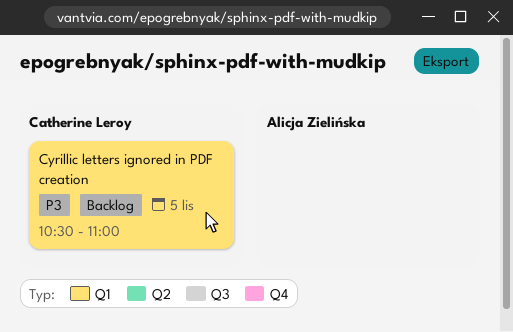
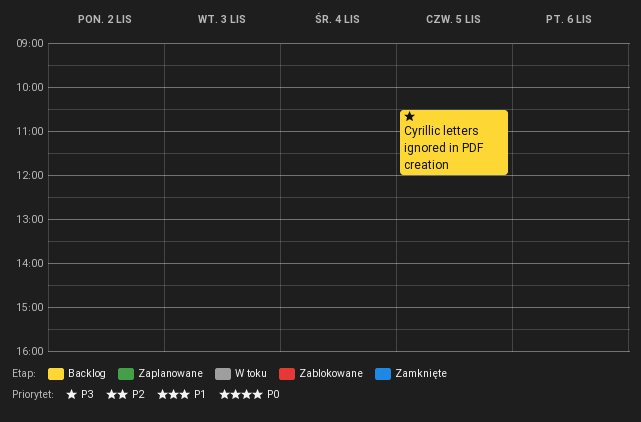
Cyrillic letters ignored in PDF creation, ends: 11:00 -> 12:00

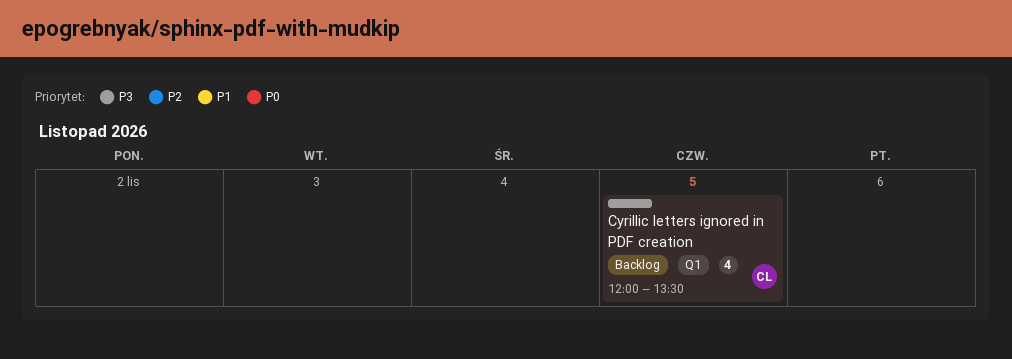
Cyrillic letters ignored in PDF creation, begins: 10:30 -> 12:00
Cyrillic letters ignored in PDF creation, ends: 12:00 -> 13:30

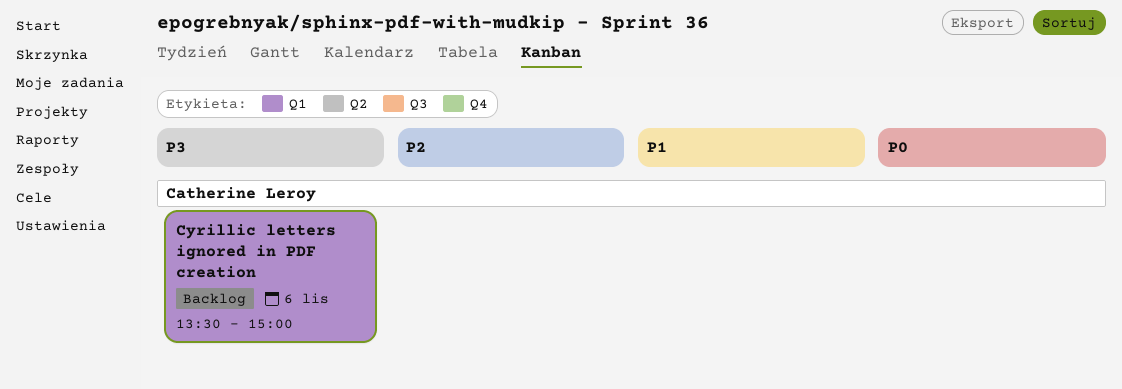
Cyrillic letters ignored in PDF creation, day: Nov 5 -> Nov 6
Cyrillic letters ignored in PDF creation, begins: 12:00 -> 13:30
Cyrillic letters ignored in PDF creation, ends: 13:30 -> 15:00

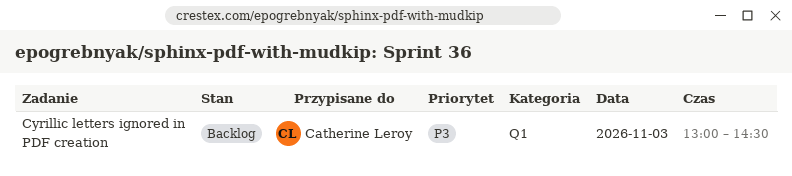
Cyrillic letters ignored in PDF creation, day: Nov 6 -> Nov 3
Cyrillic letters ignored in PDF creation, begins: 13:30 -> 13:00
Cyrillic letters ignored in PDF creation, ends: 15:00 -> 14:30

